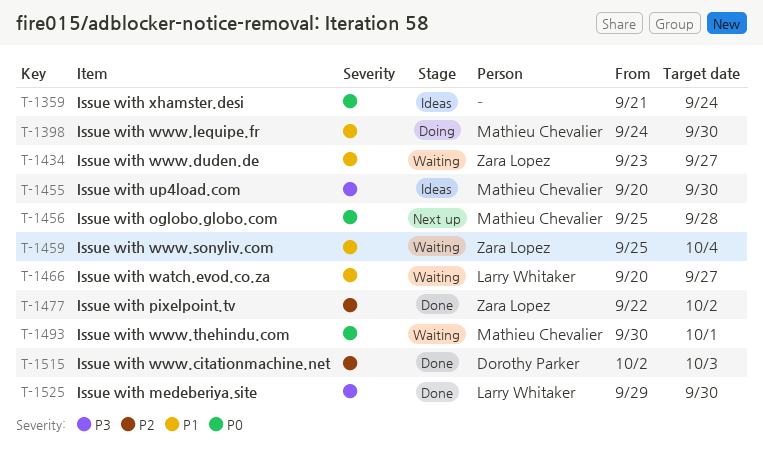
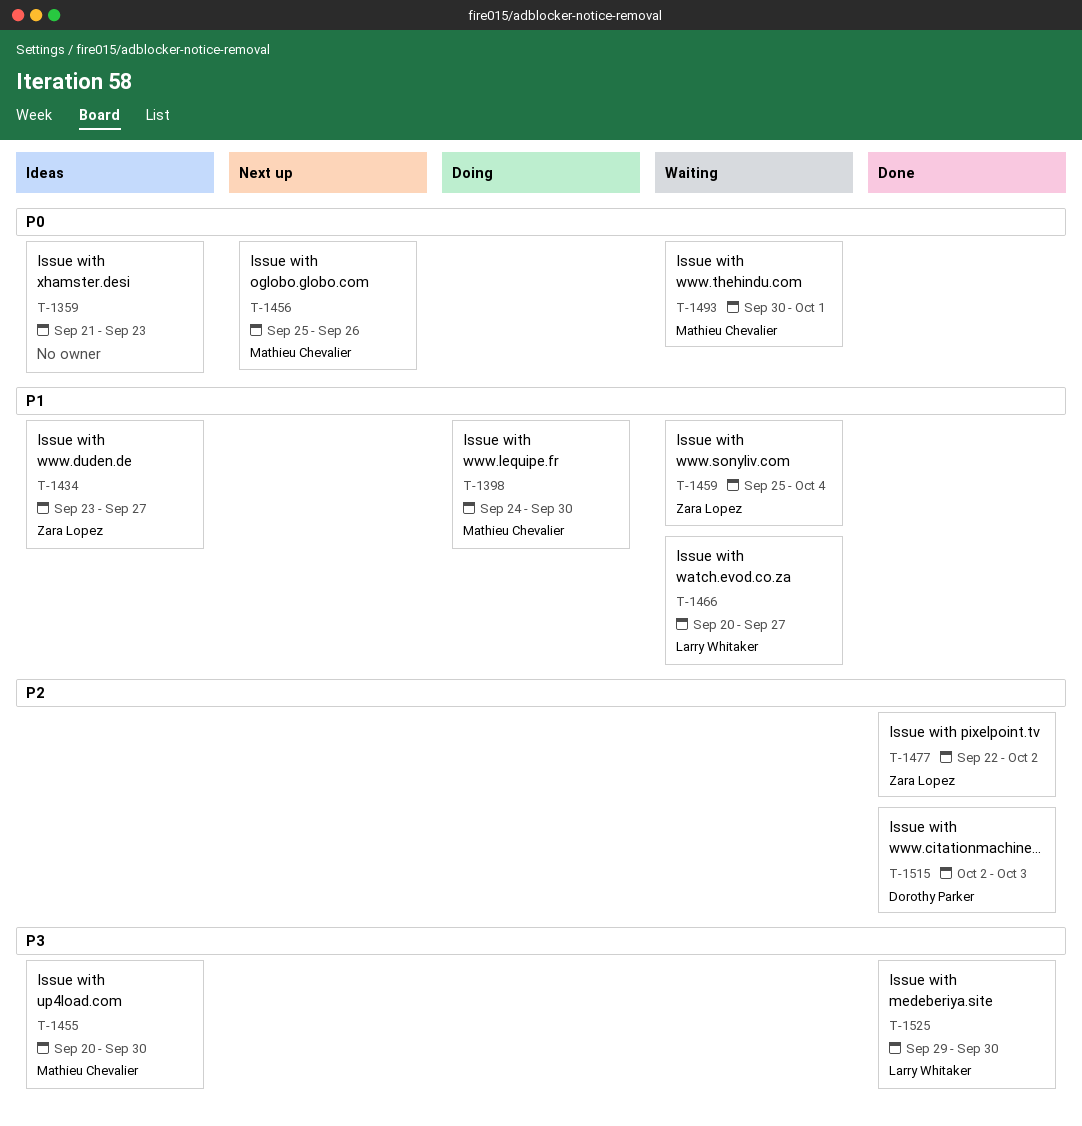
T-1359, due: Sep 24 -> Sep 23
T-1434, status: Waiting -> Ideas
T-1456, due: Sep 28 -> Sep 26

